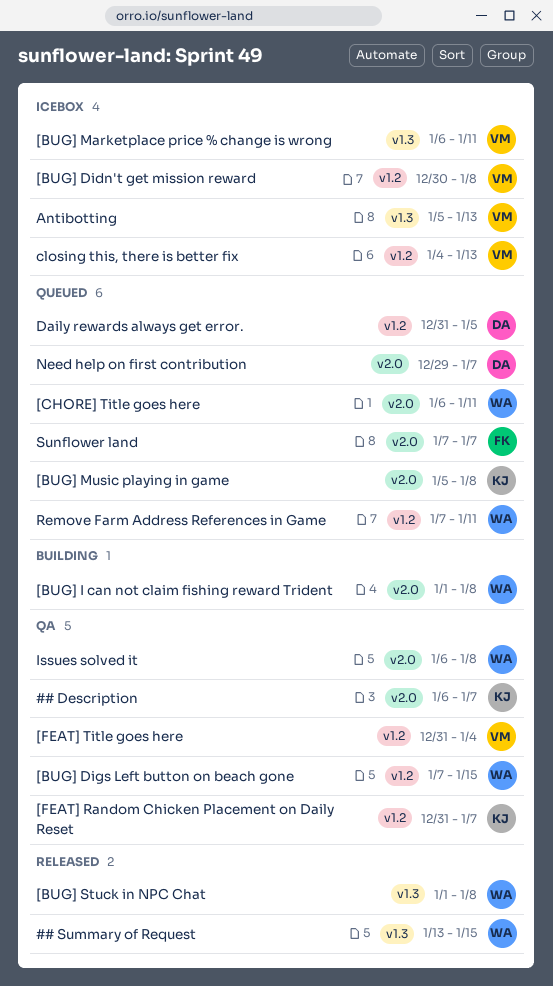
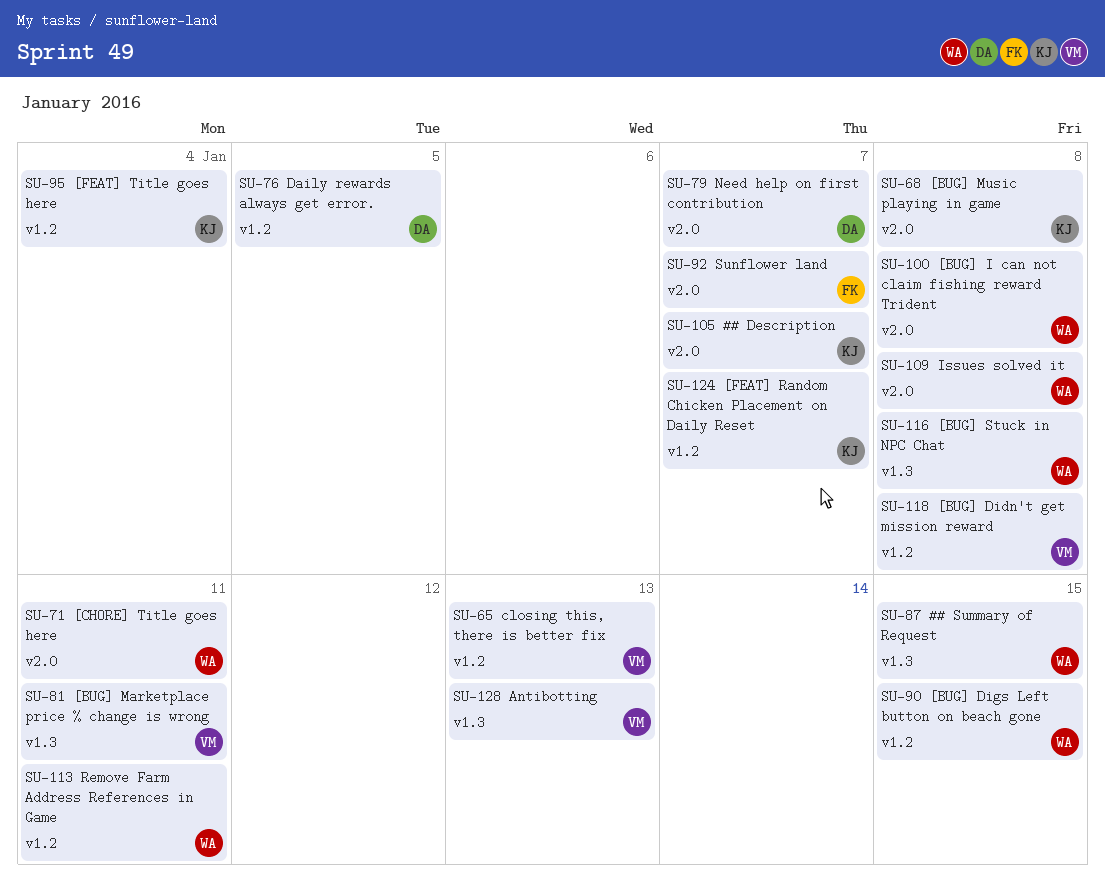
[FEAT] Title goes here, owner: VM -> KJ

